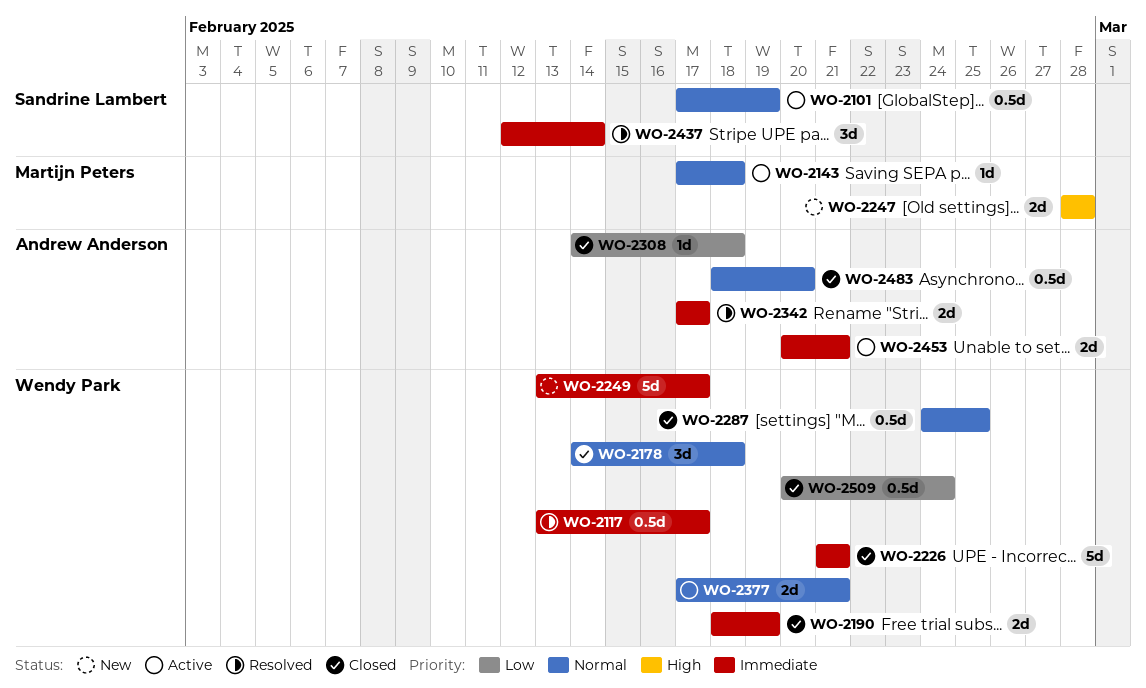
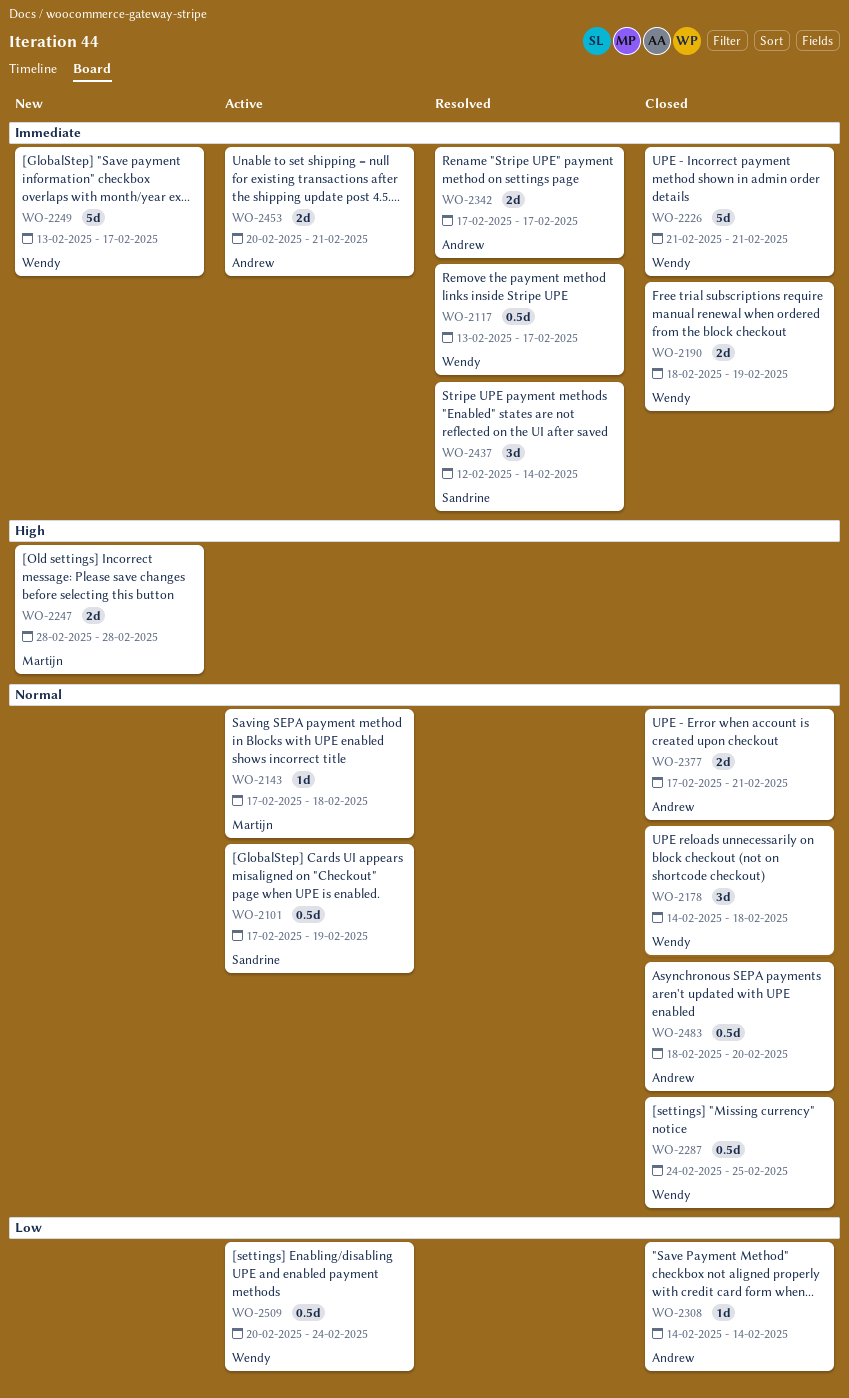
WO-2308, due: Feb 18 -> Feb 14
WO-2377, status: Active -> Closed
WO-2377, owner: Wendy Park -> Andrew Anderson
WO-2509, status: Closed -> Active

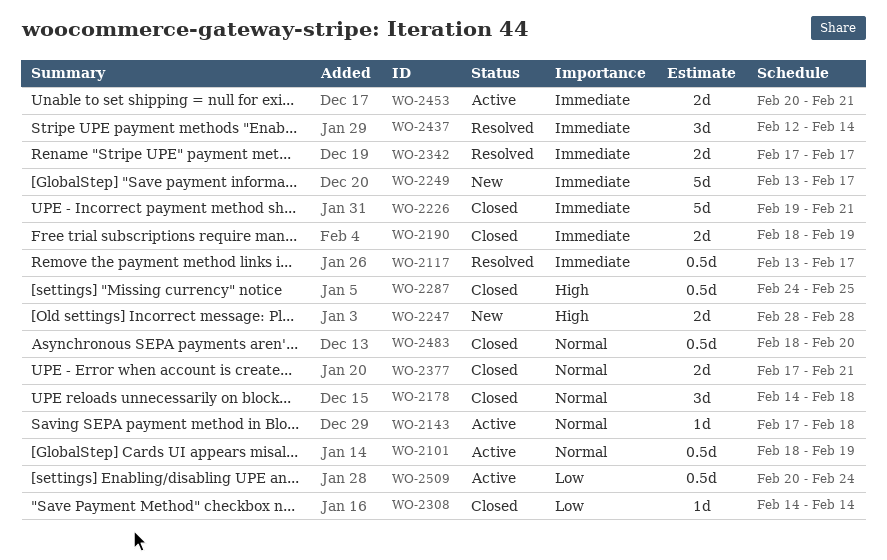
WO-2101, start: Feb 17 -> Feb 18
WO-2226, start: Feb 21 -> Feb 19
WO-2287, priority: Normal -> High

